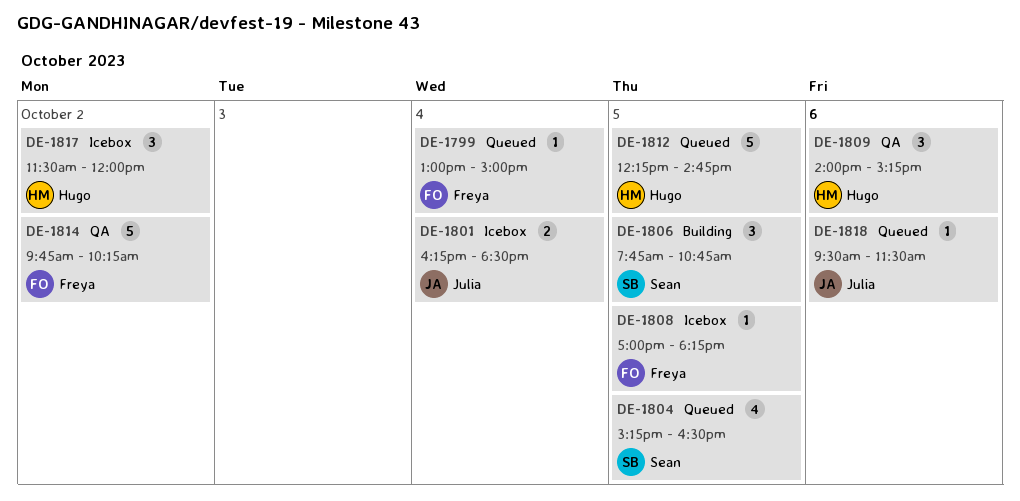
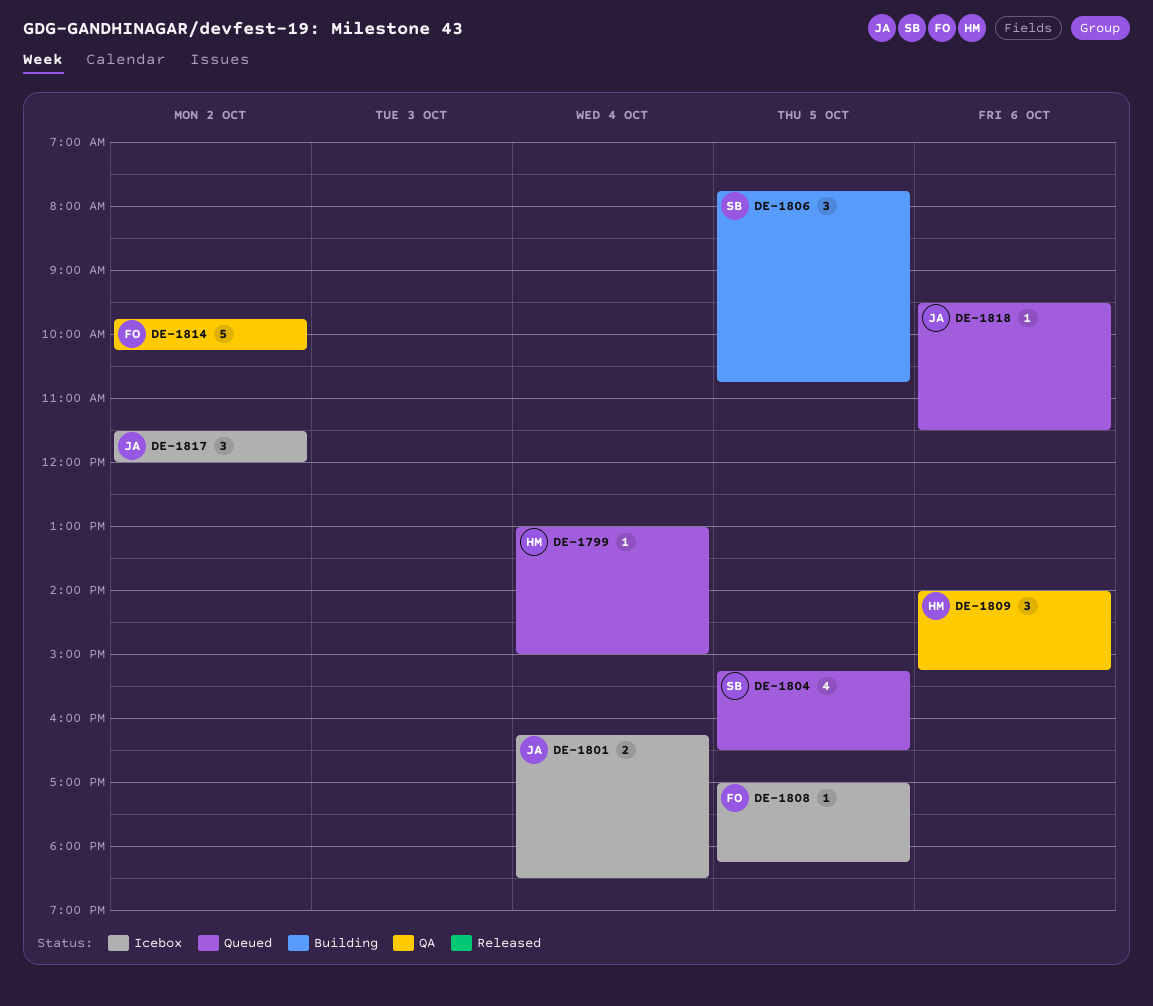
DE-1799, owner: Freya -> Hugo
DE-1812: present -> none
DE-1817, owner: Hugo -> Julia

